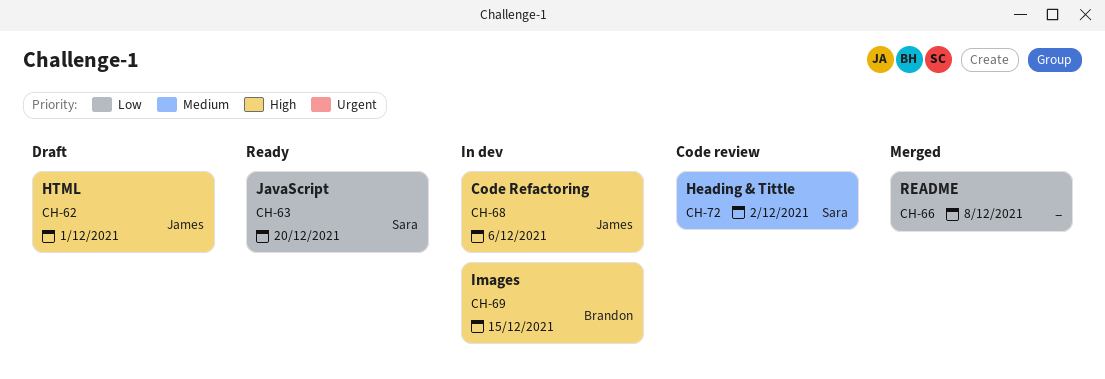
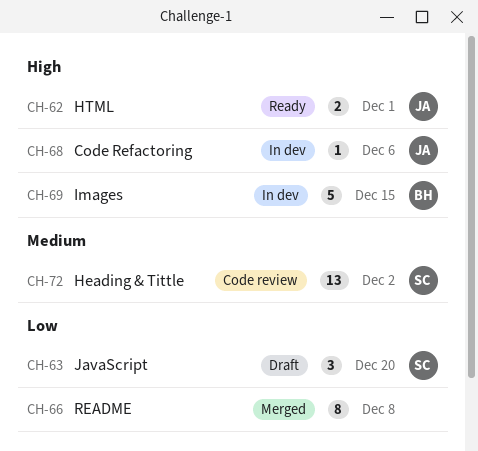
CH-62, status: Draft -> Ready
CH-63, status: Ready -> Draft

